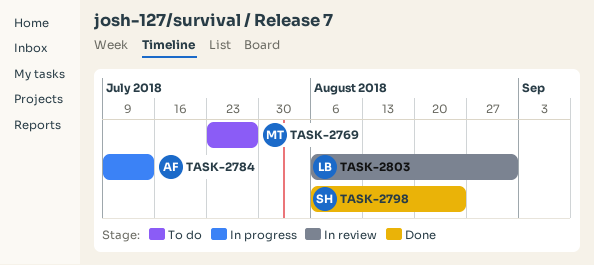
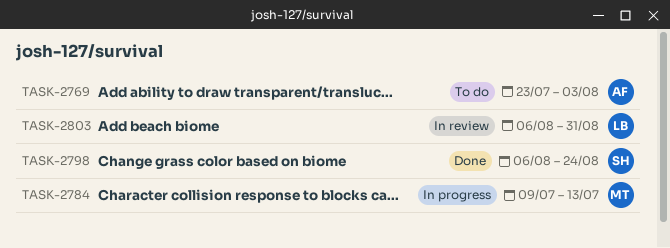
TASK-2769, owner: MT -> AF
TASK-2769, due: Jul 27 -> Aug 3
TASK-2784, owner: AF -> MT

